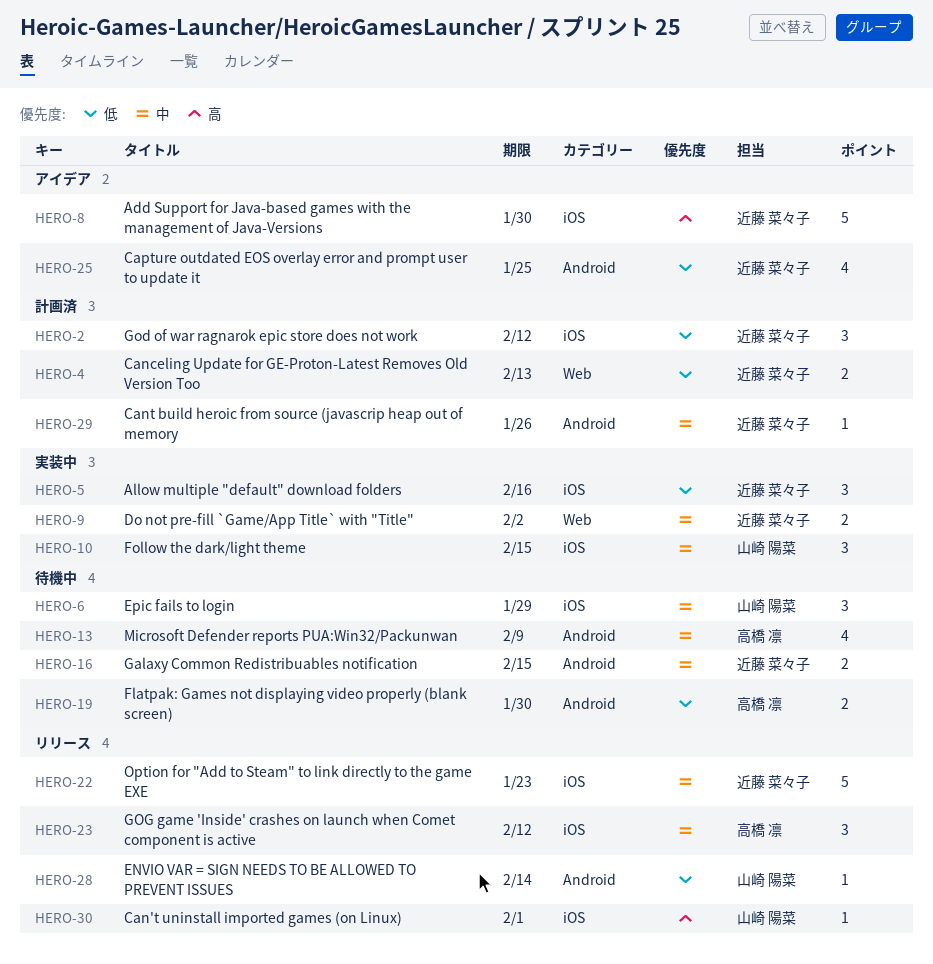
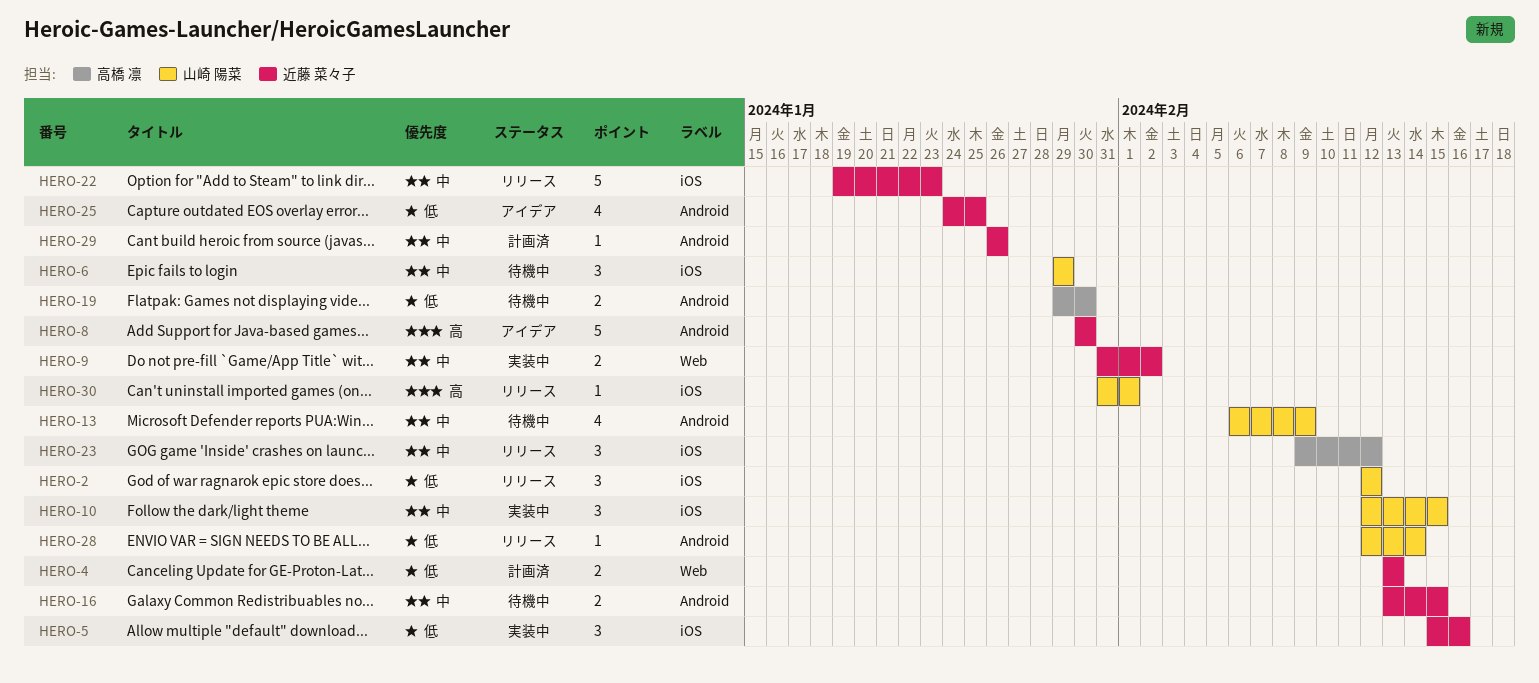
HERO-2, status: 計画済 -> リリース
HERO-2, owner: 近藤 菜々子 -> 山崎 陽菜
HERO-8, label: iOS -> Android
HERO-13, owner: 高橋 凛 -> 山崎 陽菜

